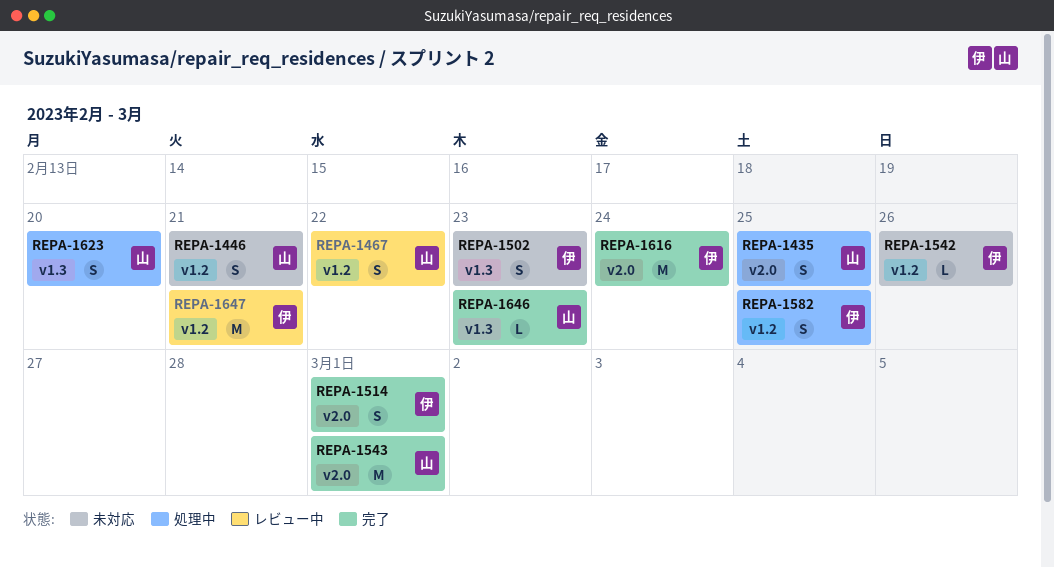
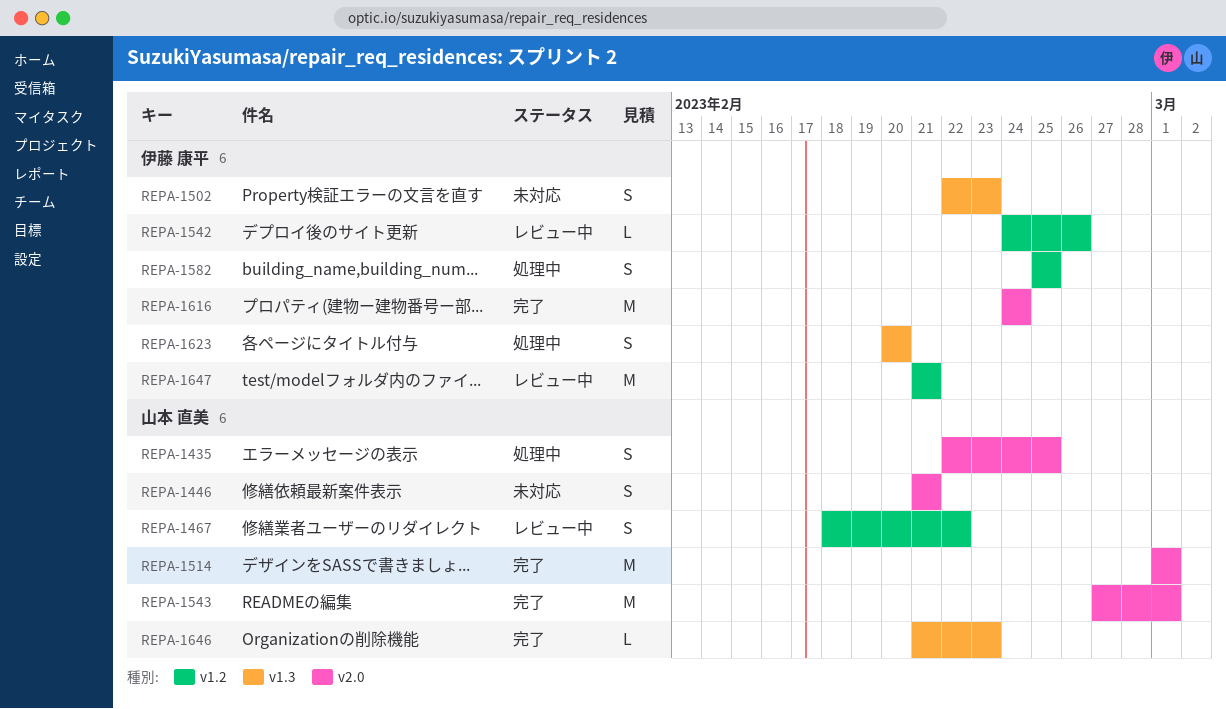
REPA-1446, label: v1.2 -> v2.0
REPA-1514, owner: 伊藤 康平 -> 山本 直美
REPA-1514, estimate: S -> M
REPA-1542, status: 未対応 -> レビュー中
REPA-1623, owner: 山本 直美 -> 伊藤 康平

